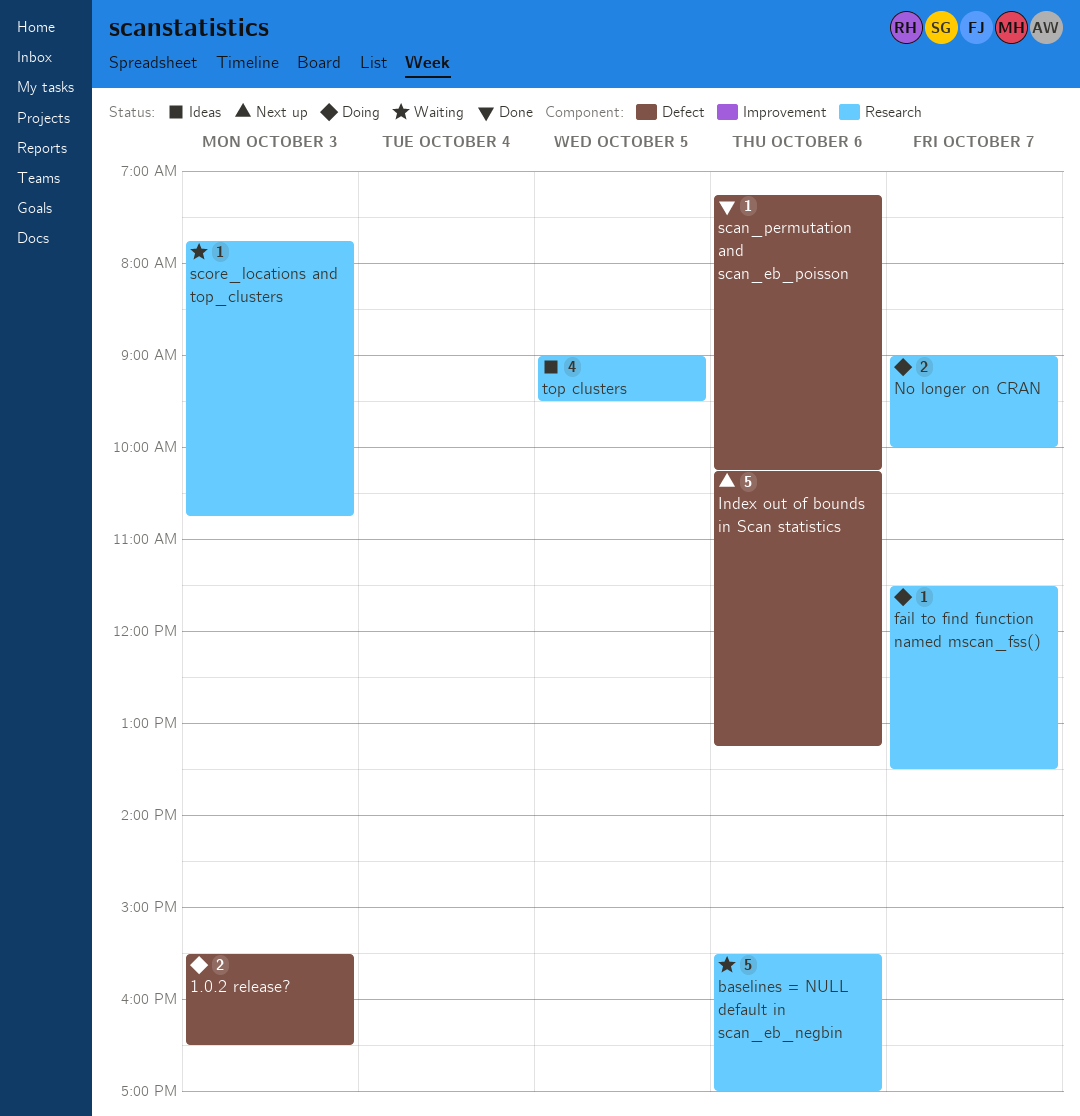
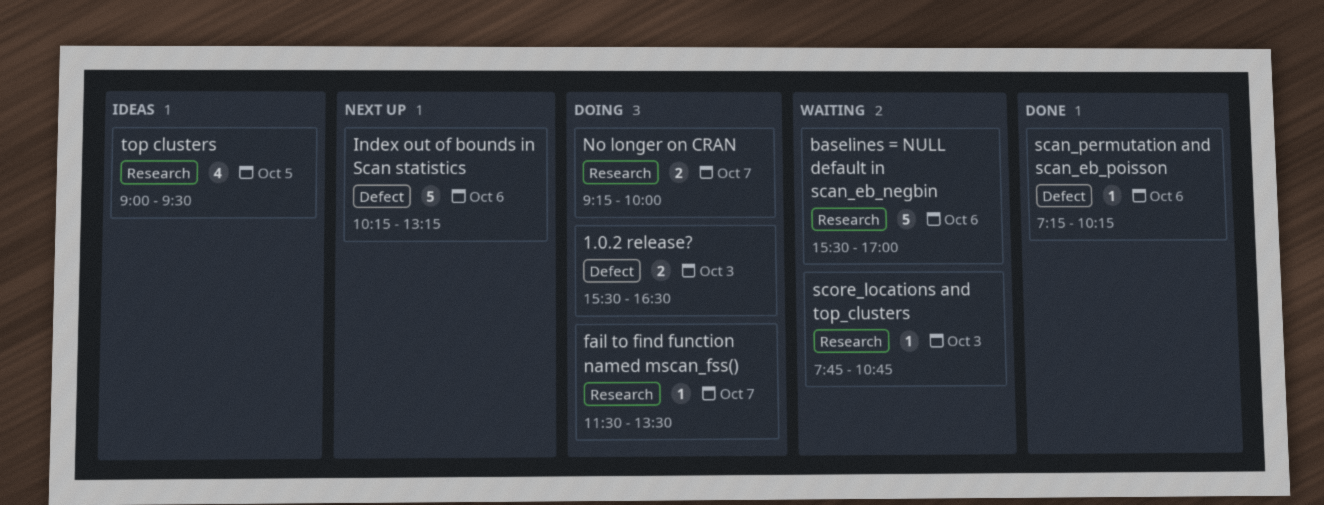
No longer on CRAN, begins: 09:00 -> 09:15

